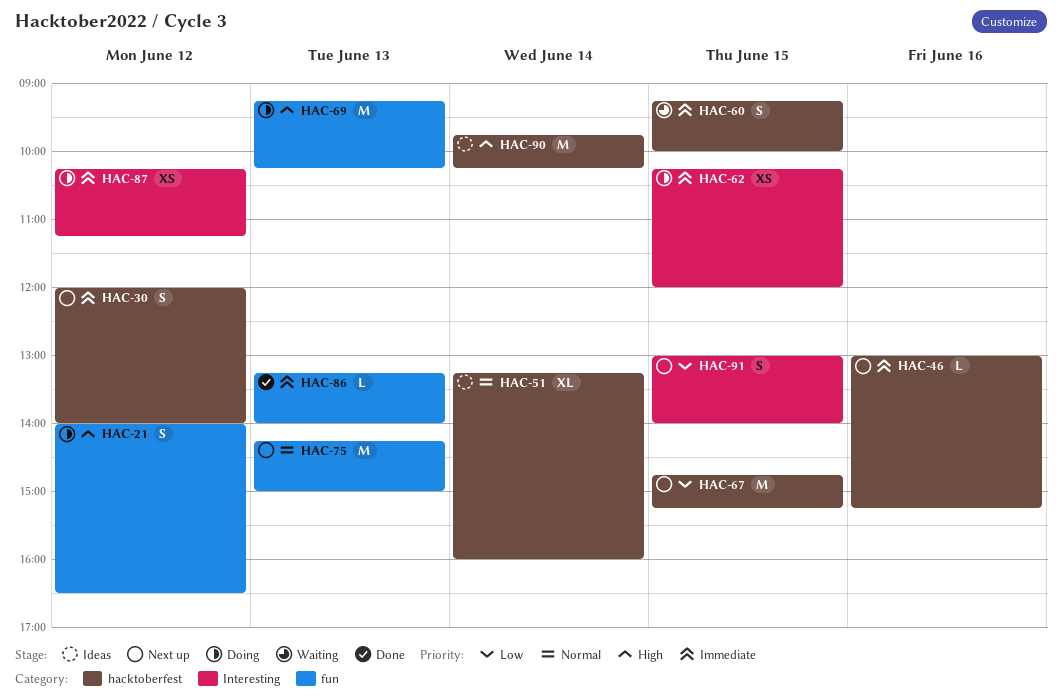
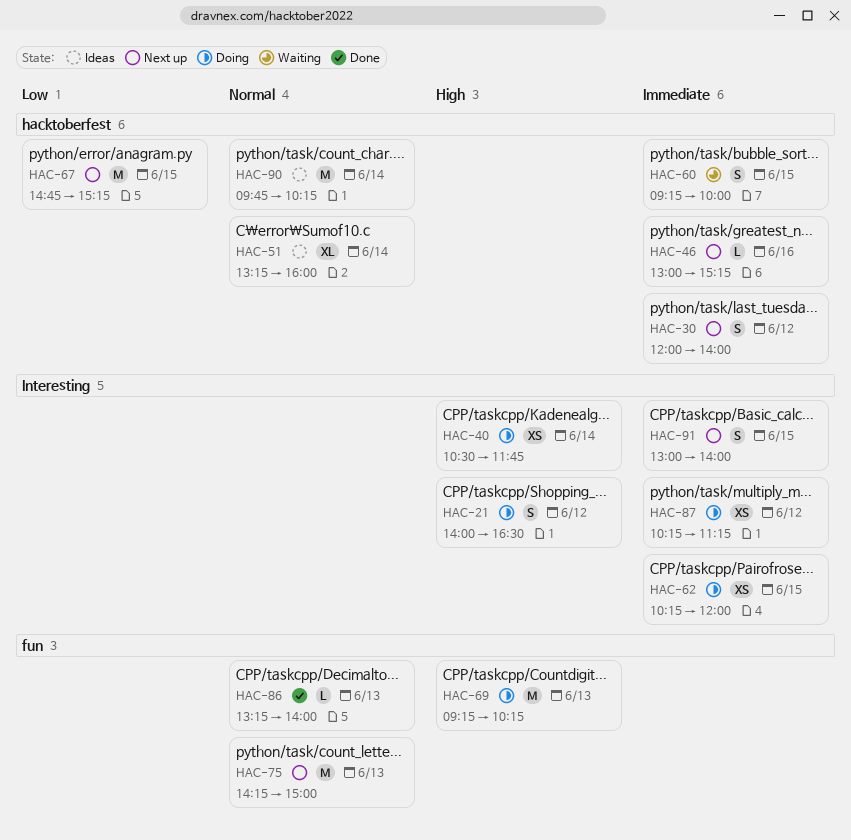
HAC-21, label: fun -> Interesting
HAC-40: none -> present
HAC-86, priority: Immediate -> Normal
HAC-90, priority: High -> Normal
HAC-91, priority: Low -> Immediate

